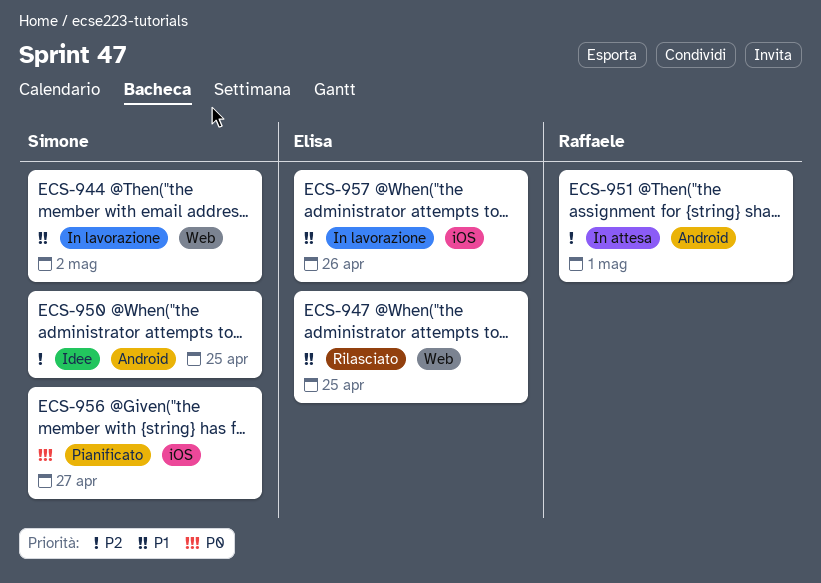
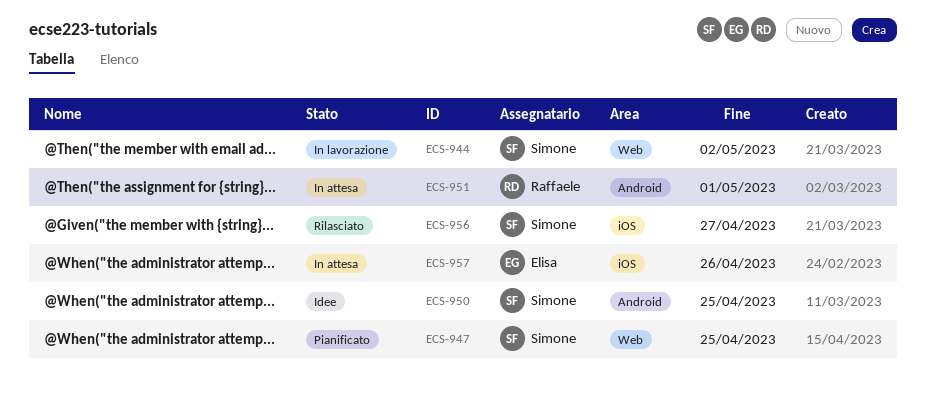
ECS-947, status: Rilasciato -> Pianificato
ECS-947, owner: Elisa -> Simone
ECS-956, status: Pianificato -> Rilasciato
ECS-957, status: In lavorazione -> In attesa

